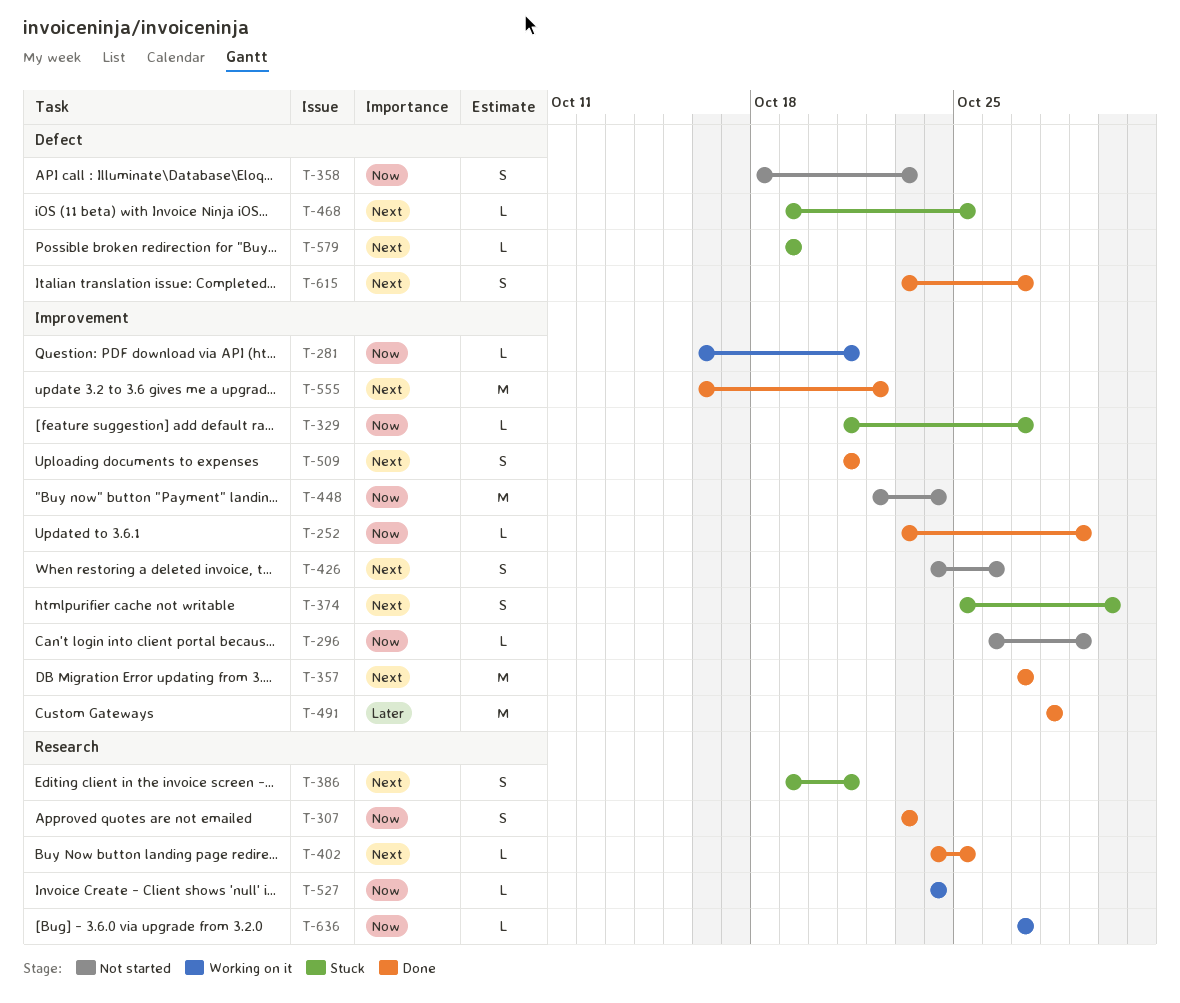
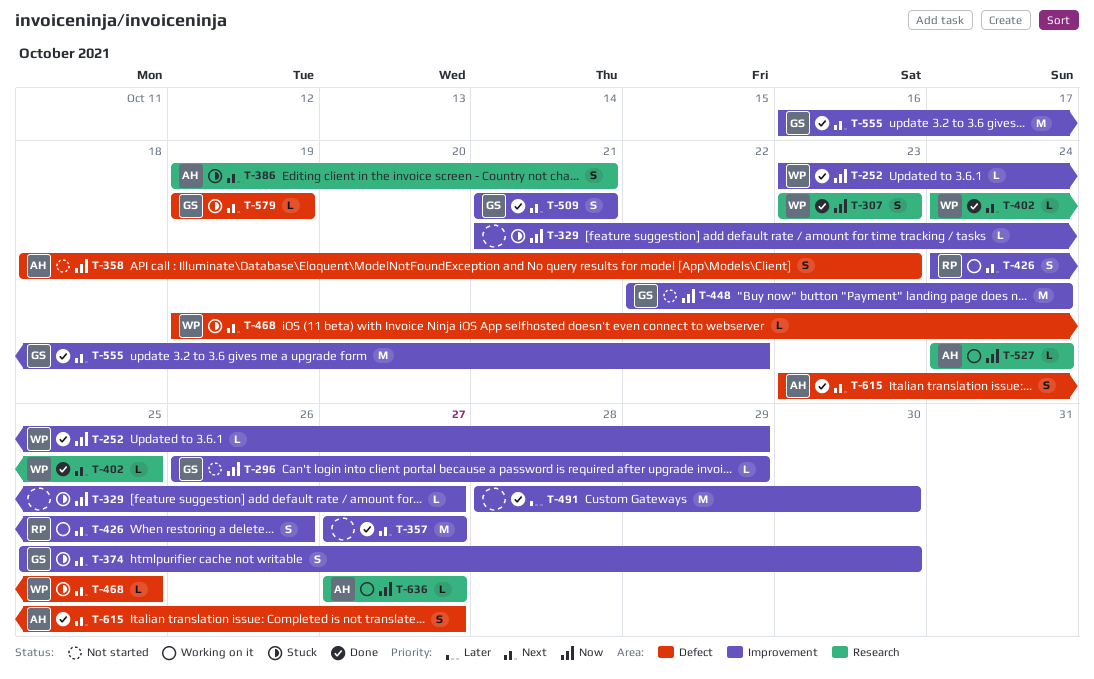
T-281: present -> none
T-426, status: Not started -> Working on it
T-491, due: Oct 28 -> Oct 30

